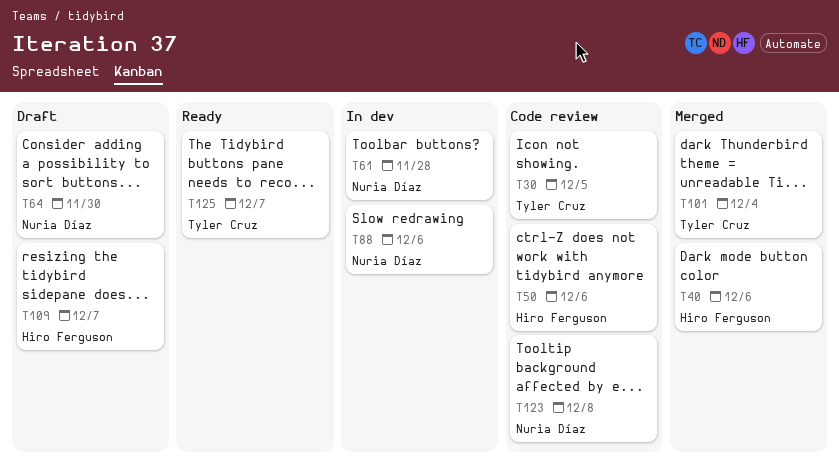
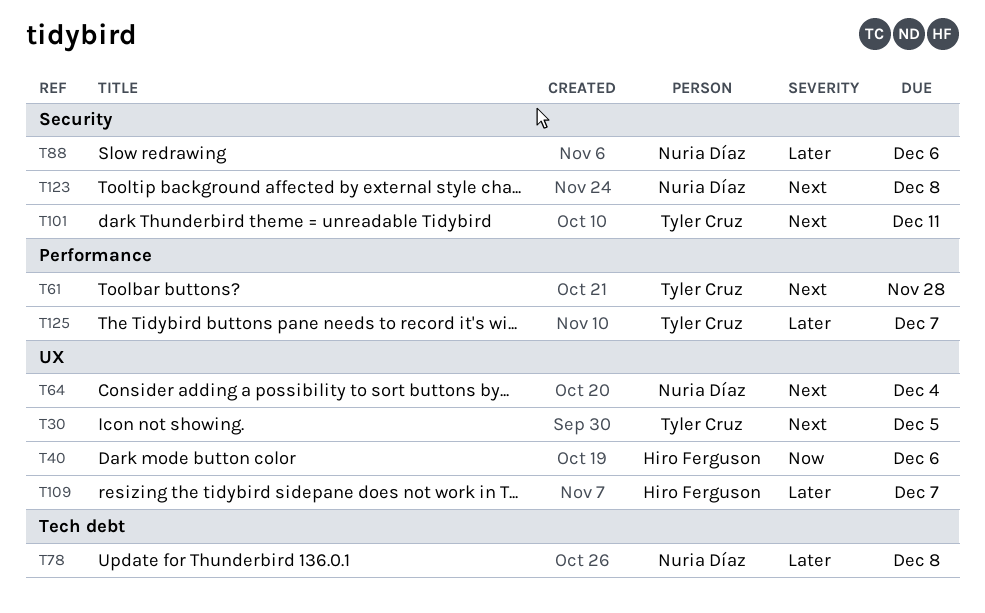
T50: present -> none
T61, owner: Nuria Díaz -> Tyler Cruz
T64, due: Nov 30 -> Dec 4
T78: none -> present
T101, due: Dec 4 -> Dec 11

